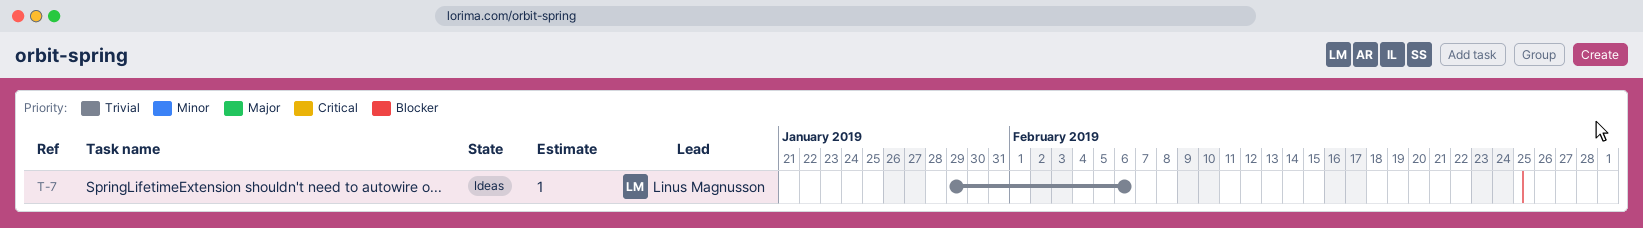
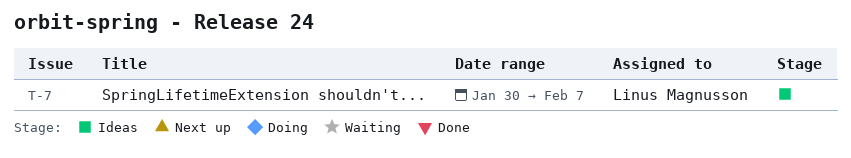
T-7, start: Jan 29 -> Jan 30
T-7, due: Feb 6 -> Feb 7

